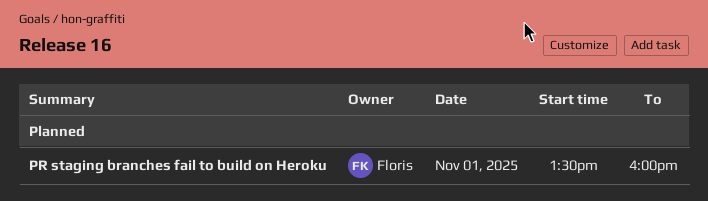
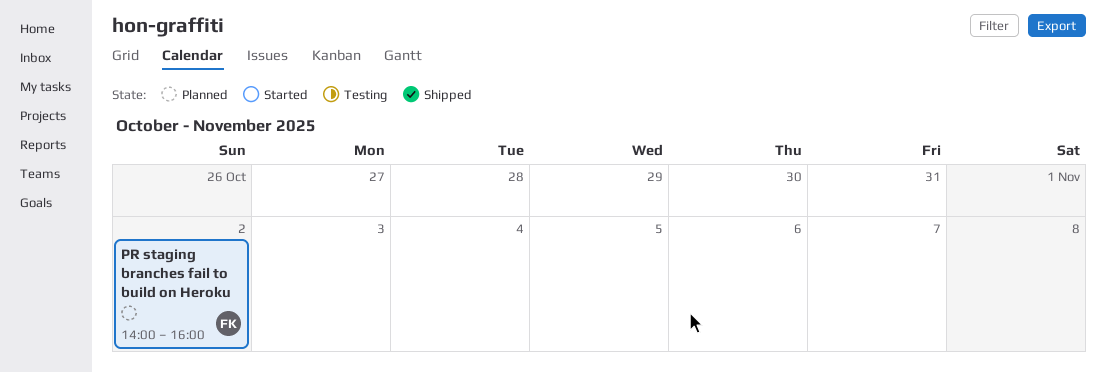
PR staging branches fail to build on Heroku, day: Nov 1 -> Nov 2
PR staging branches fail to build on Heroku, begins: 13:30 -> 14:00

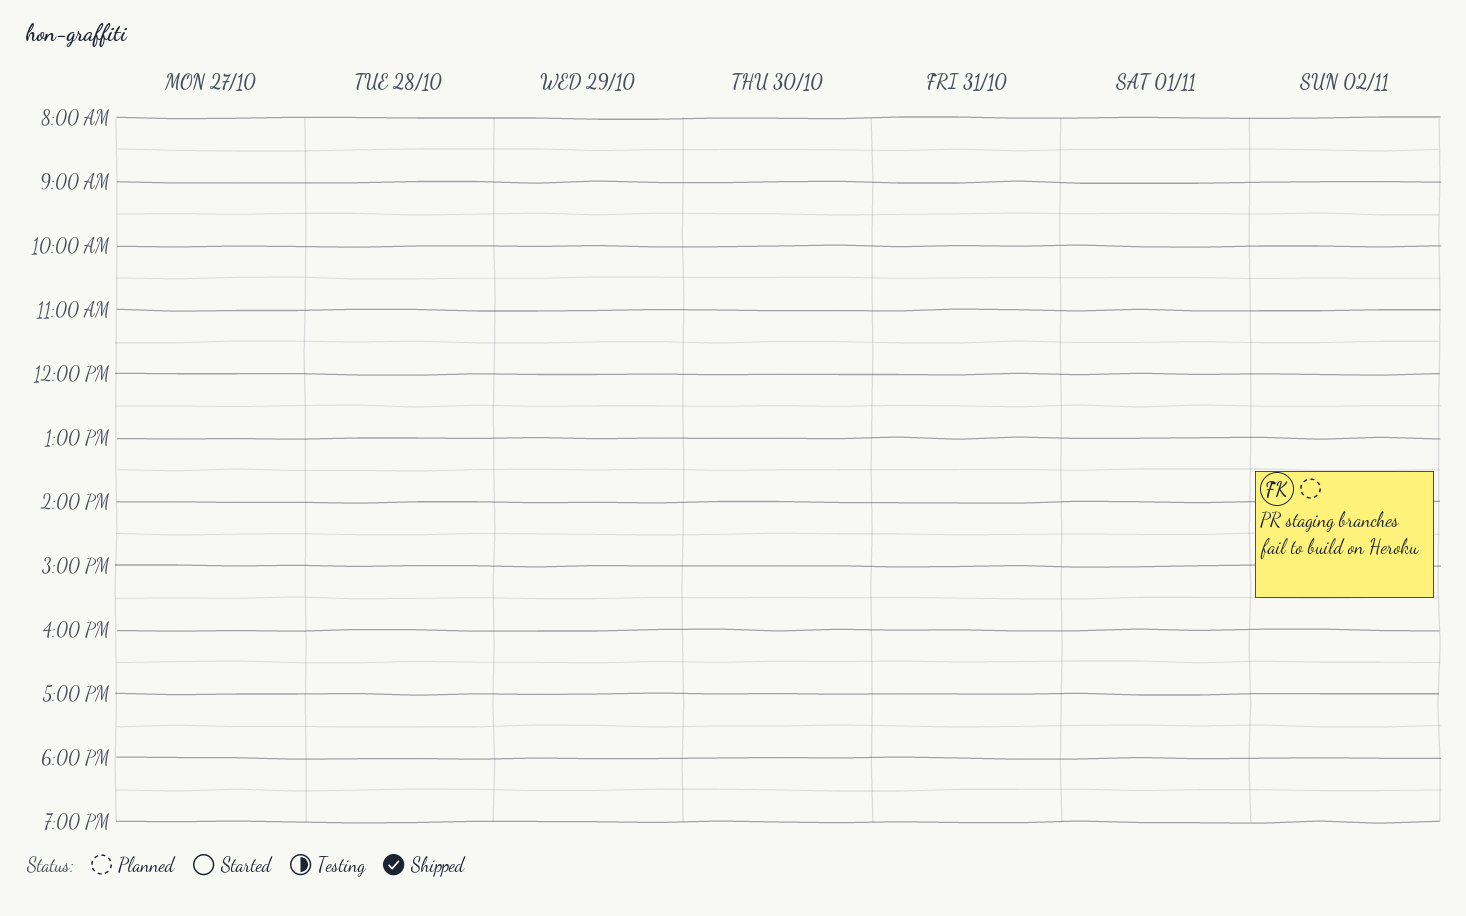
PR staging branches fail to build on Heroku, begins: 14:00 -> 13:30
PR staging branches fail to build on Heroku, ends: 16:00 -> 15:30

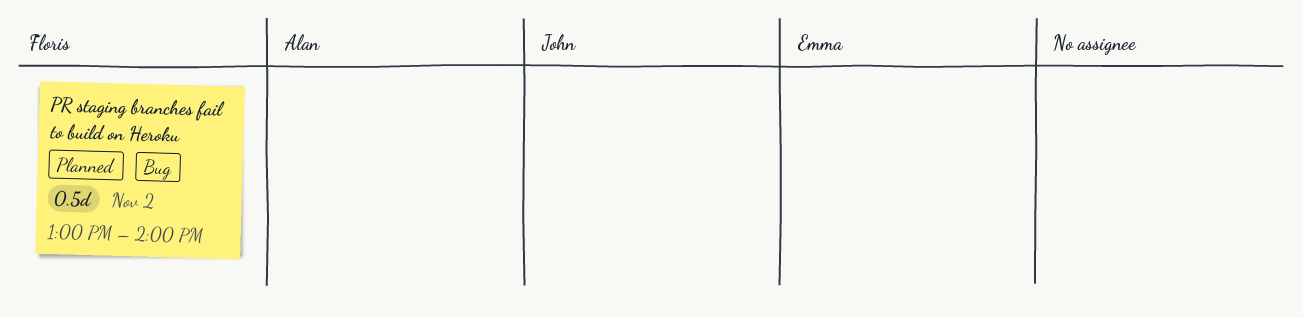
PR staging branches fail to build on Heroku, begins: 13:30 -> 13:00
PR staging branches fail to build on Heroku, ends: 15:30 -> 14:00

